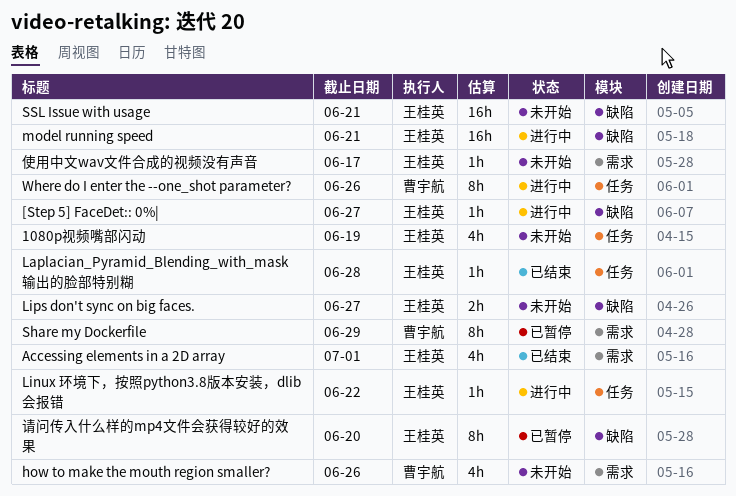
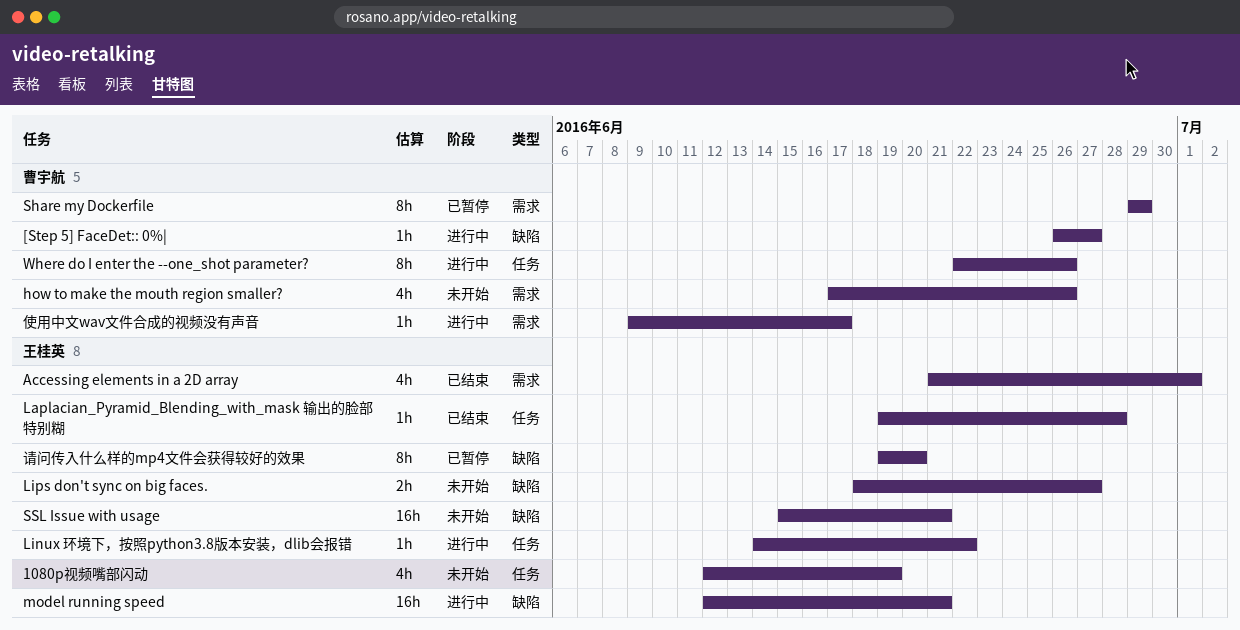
[Step 5] FaceDet:: 0%|, owner: 王桂英 -> 曹宇航
使用中文wav文件合成的视频没有声音, status: 未开始 -> 进行中
使用中文wav文件合成的视频没有声音, owner: 王桂英 -> 曹宇航

